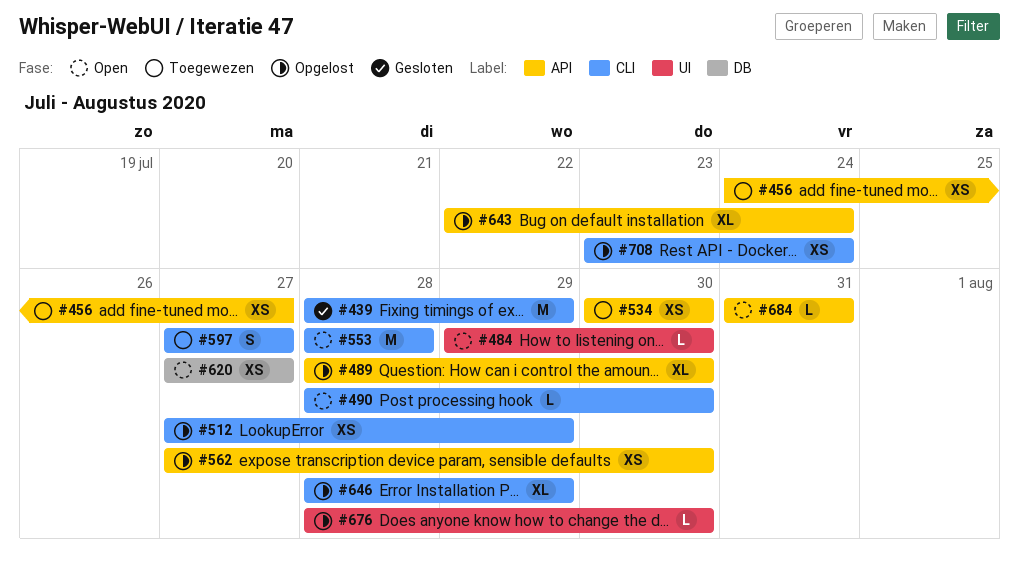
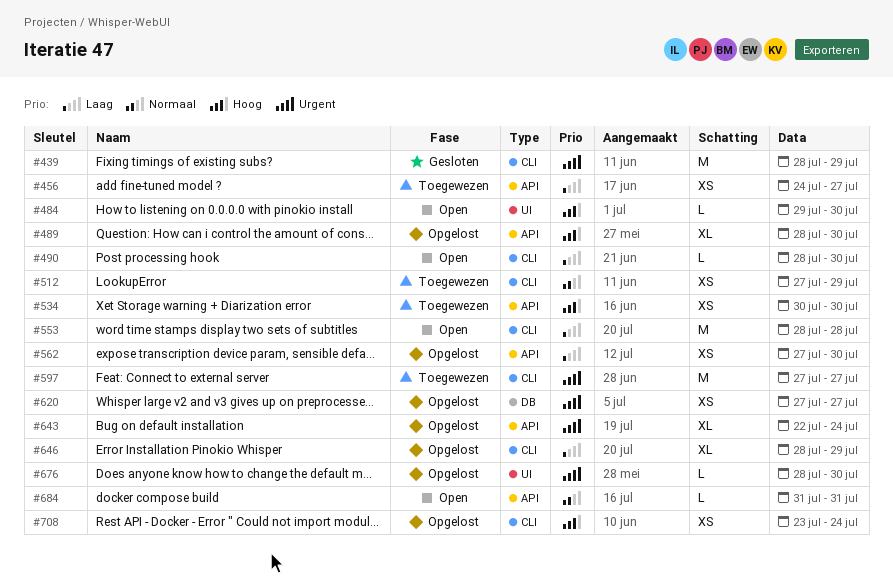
#512, status: Opgelost -> Toegewezen
#597, estimate: S -> M
#620, status: Open -> Opgelost

